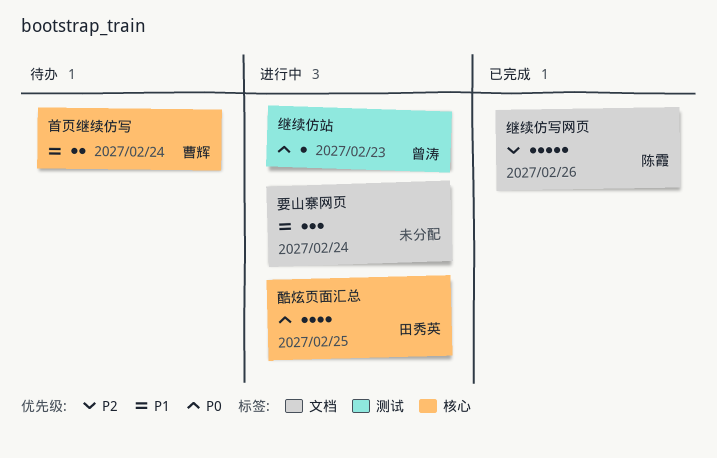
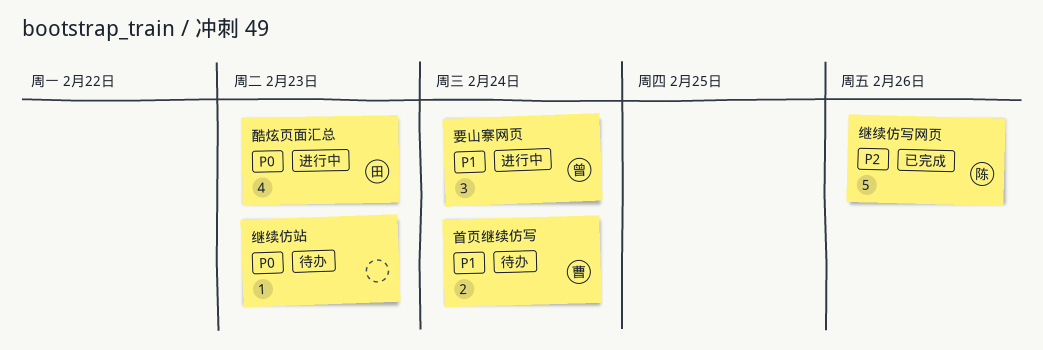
继续仿站, status: 进行中 -> 待办
继续仿站, owner: 曾涛 -> none
要山寨网页, owner: none -> 曾涛
酷炫页面汇总, due: Feb 25 -> Feb 23

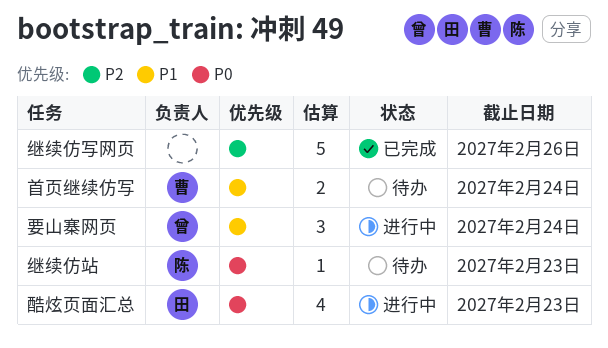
继续仿写网页, owner: 陈 -> none
继续仿站, owner: none -> 陈

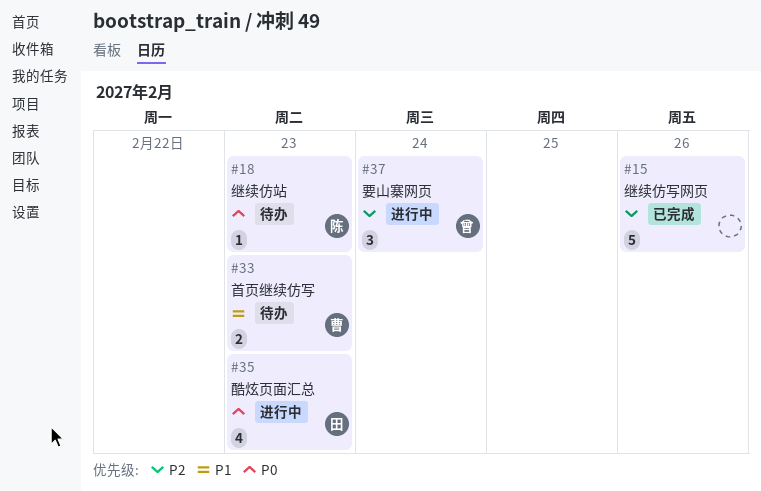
要山寨网页, priority: P1 -> P2
首页继续仿写, due: Feb 24 -> Feb 23

